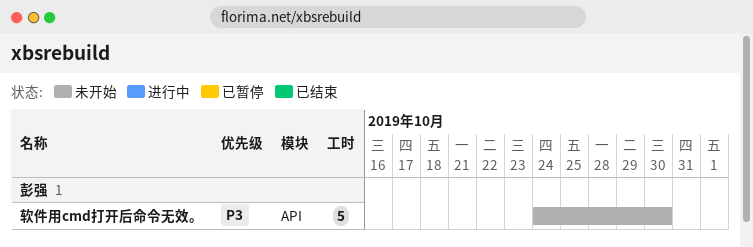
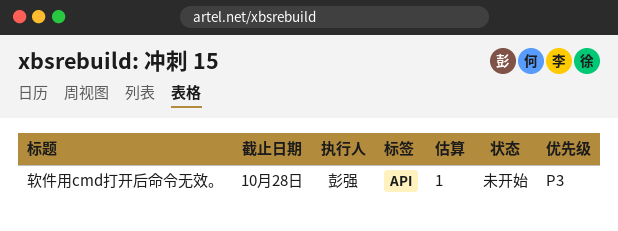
软件用cmd打开后命令无效。, estimate: 5 -> 1
软件用cmd打开后命令无效。, due: Oct 30 -> Oct 28

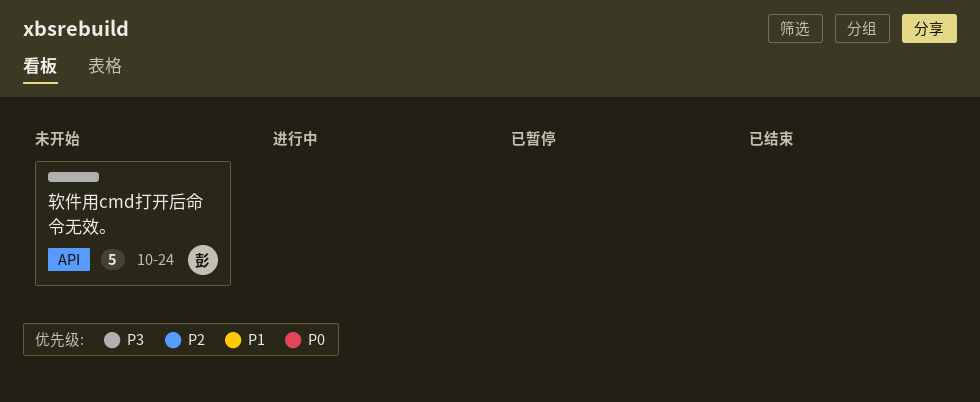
软件用cmd打开后命令无效。, estimate: 1 -> 5
软件用cmd打开后命令无效。, due: Oct 28 -> Oct 24

